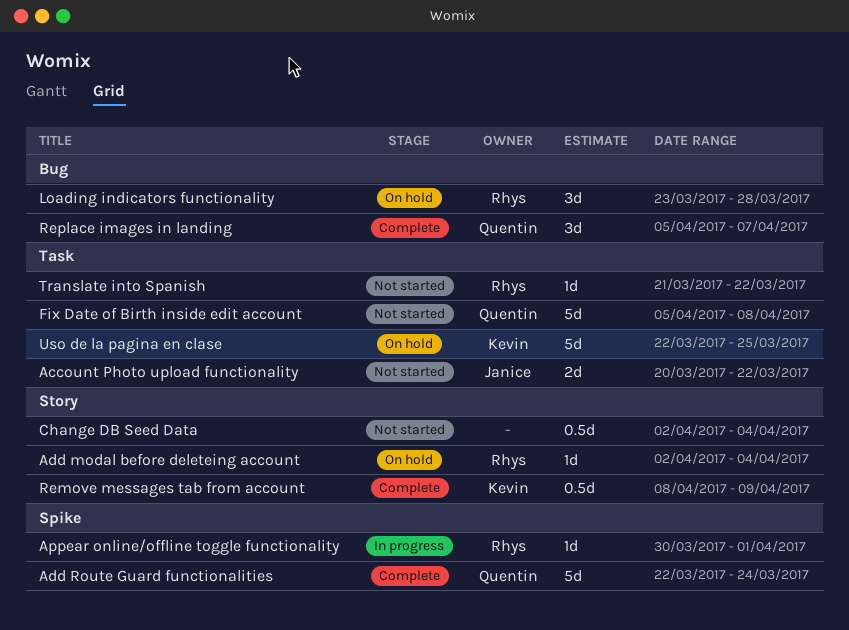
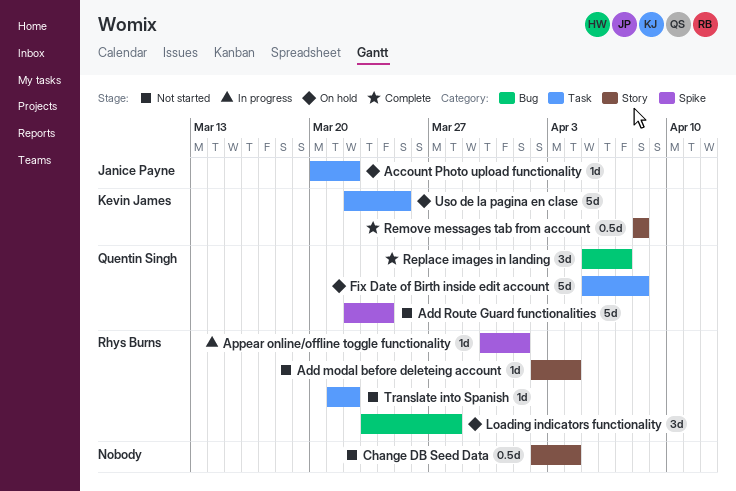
Account Photo upload functionality, status: Not started -> On hold
Account Photo upload functionality, estimate: 2d -> 1d
Add modal before deleteing account, status: On hold -> Not started
Add Route Guard functionalities, status: Complete -> Not started
Fix Date of Birth inside edit account, status: Not started -> On hold
Remove messages tab from account, due: Apr 9 -> Apr 8

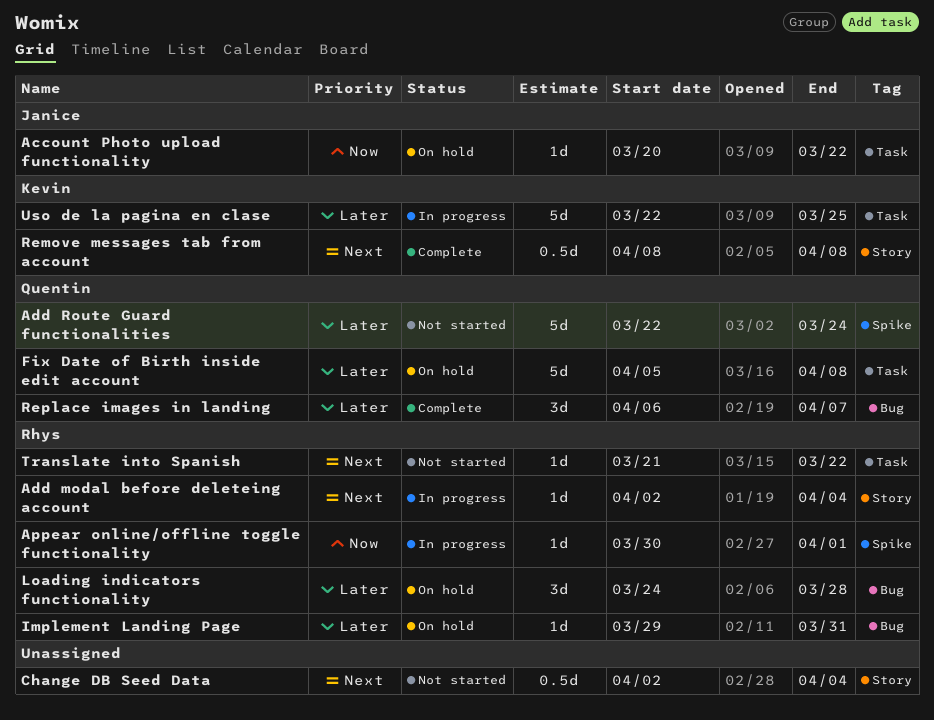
Add modal before deleteing account, status: Not started -> In progress
Implement Landing Page: none -> present
Loading indicators functionality, start: Mar 23 -> Mar 24
Replace images in landing, start: Apr 5 -> Apr 6
Uso de la pagina en clase, status: On hold -> In progress

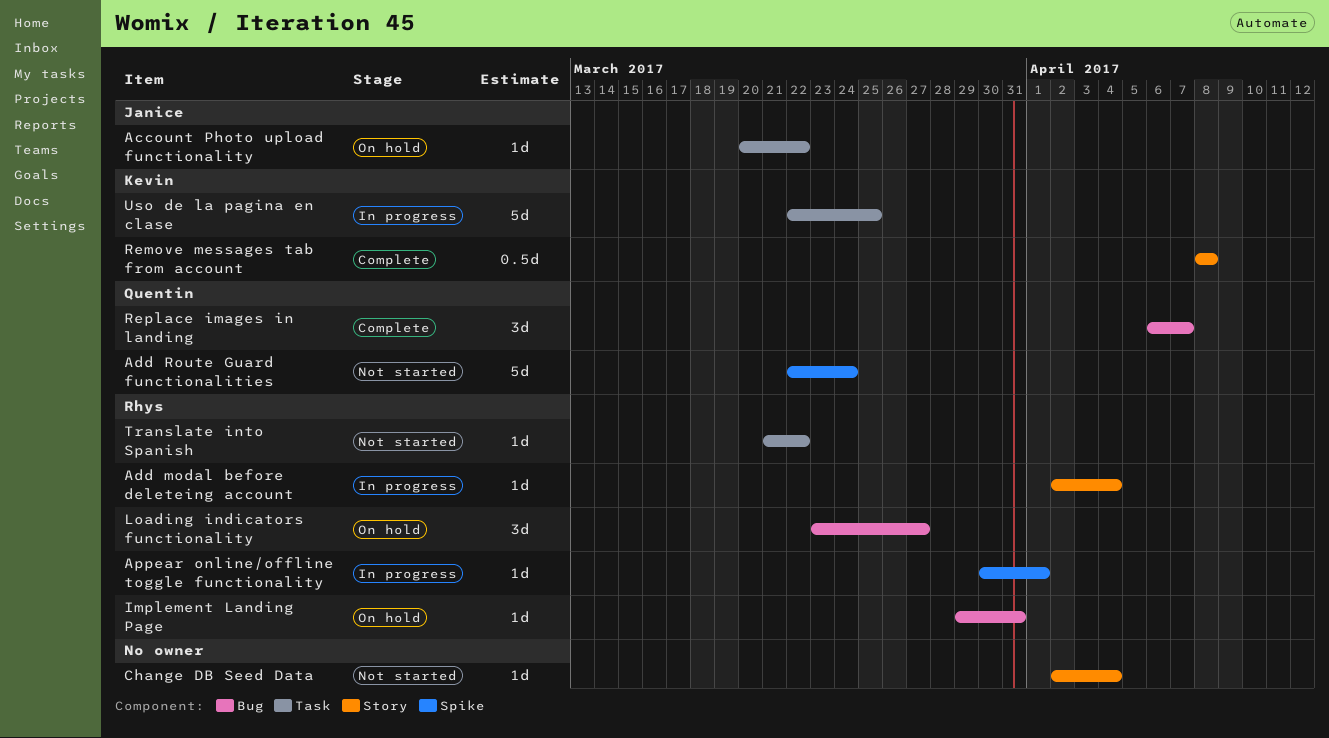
Change DB Seed Data, estimate: 0.5d -> 1d
Fix Date of Birth inside edit account: present -> none
Loading indicators functionality, start: Mar 24 -> Mar 23
Loading indicators functionality, due: Mar 28 -> Mar 27

